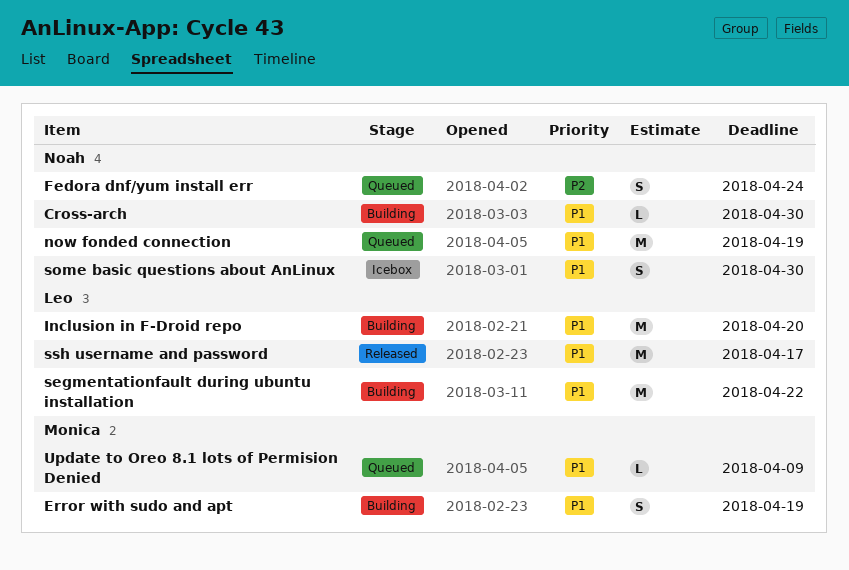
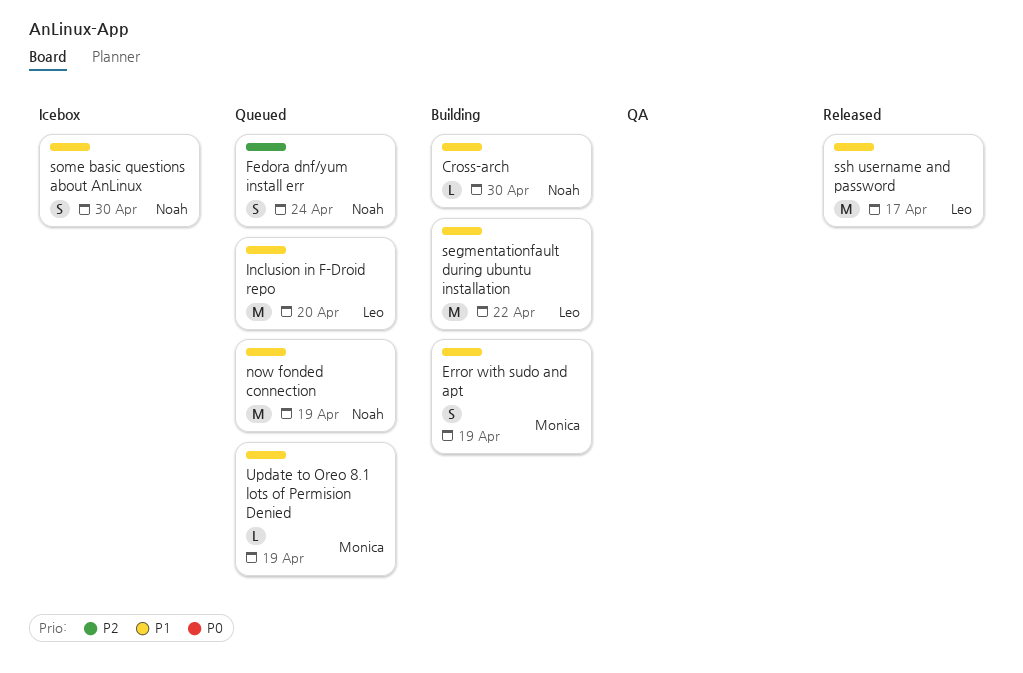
Inclusion in F-Droid repo, status: Building -> Queued
Update to Oreo 8.1 lots of Permision Denied, due: Apr 9 -> Apr 19

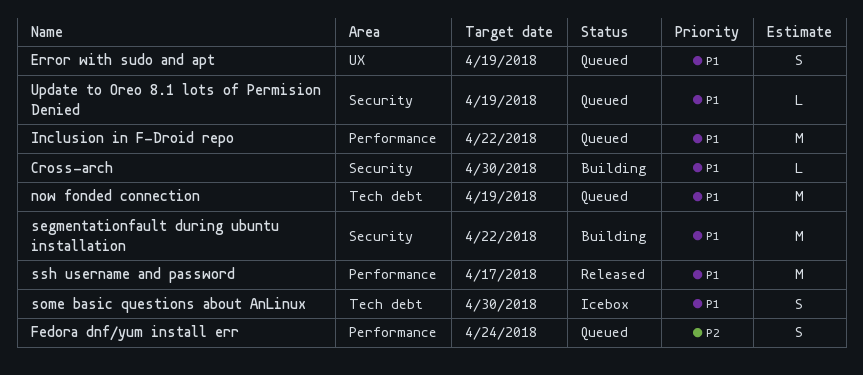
Error with sudo and apt, status: Building -> Queued
Inclusion in F-Droid repo, due: Apr 20 -> Apr 22

